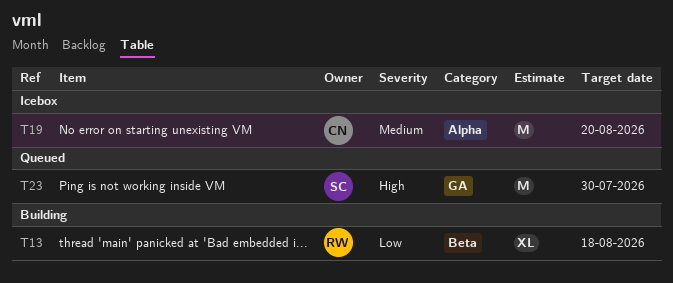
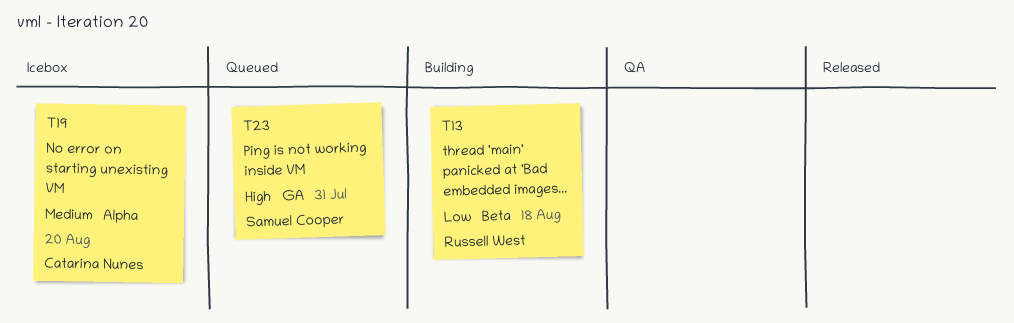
T23, due: Jul 30 -> Jul 31

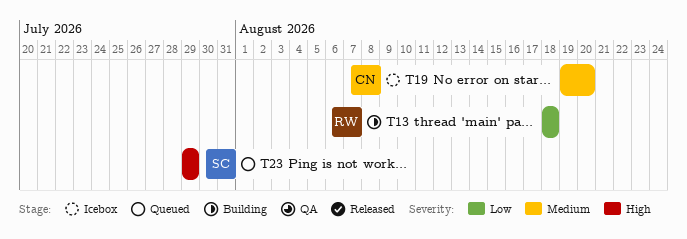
T23, due: Jul 31 -> Jul 29

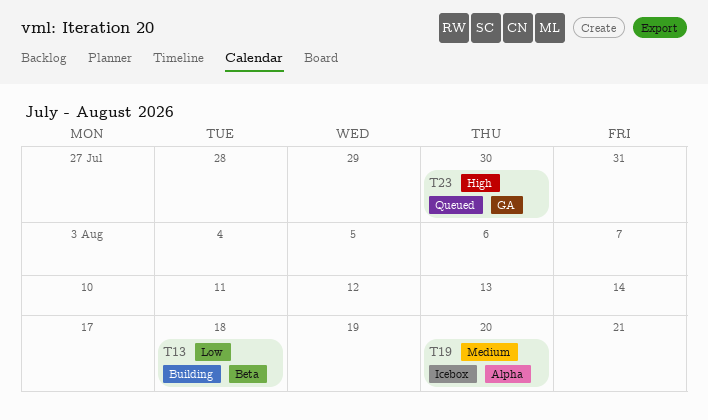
T23, due: Jul 29 -> Jul 30

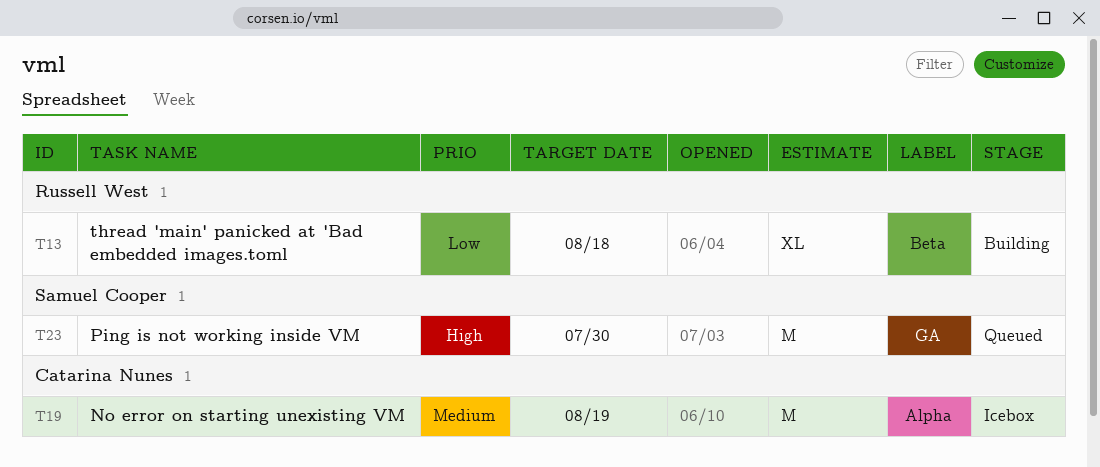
T19, due: Aug 20 -> Aug 19

